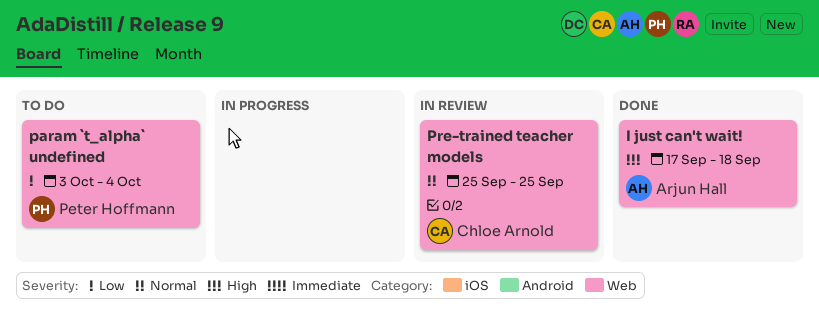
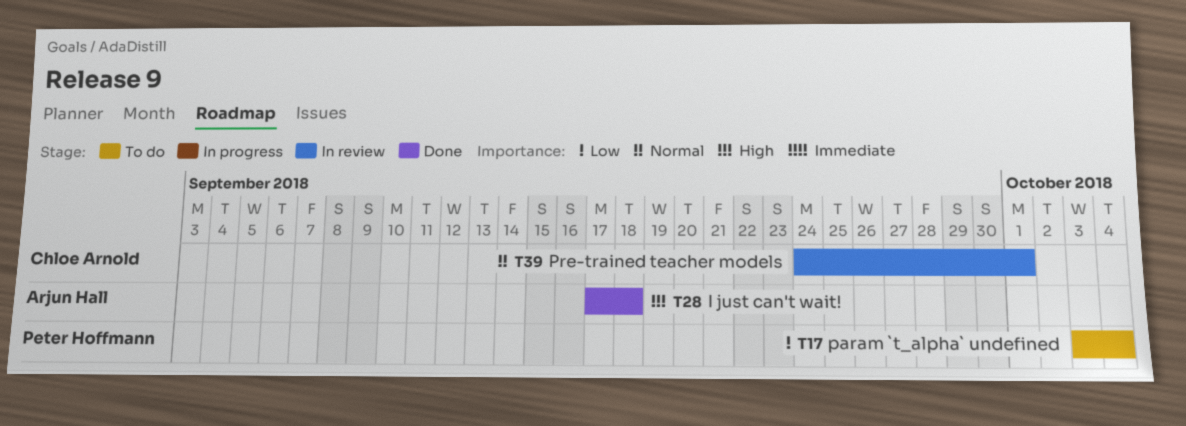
Pre-trained teacher models, start: Sep 25 -> Sep 24
Pre-trained teacher models, due: Sep 25 -> Oct 1

